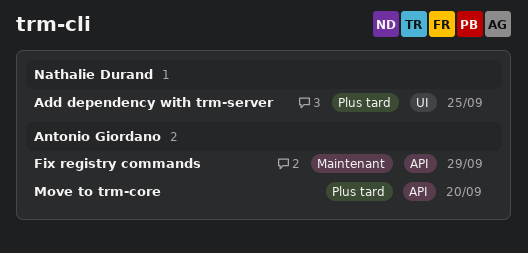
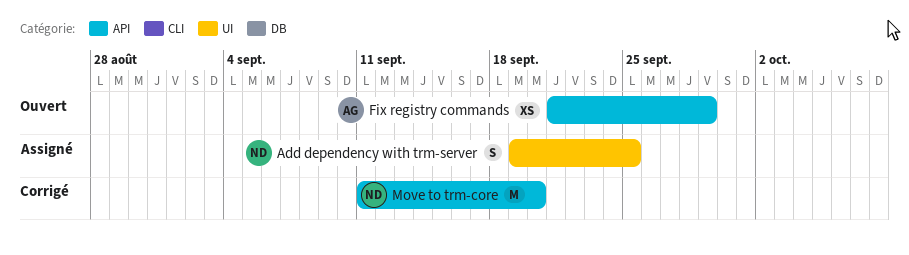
Move to trm-core, owner: Antonio Giordano -> Nathalie Durand

